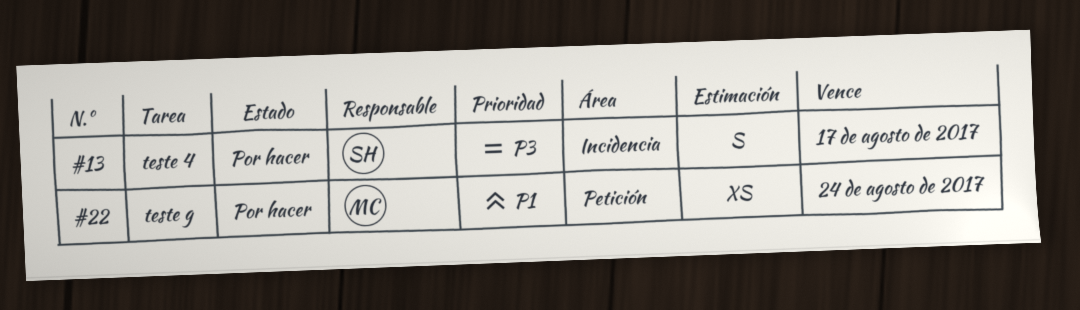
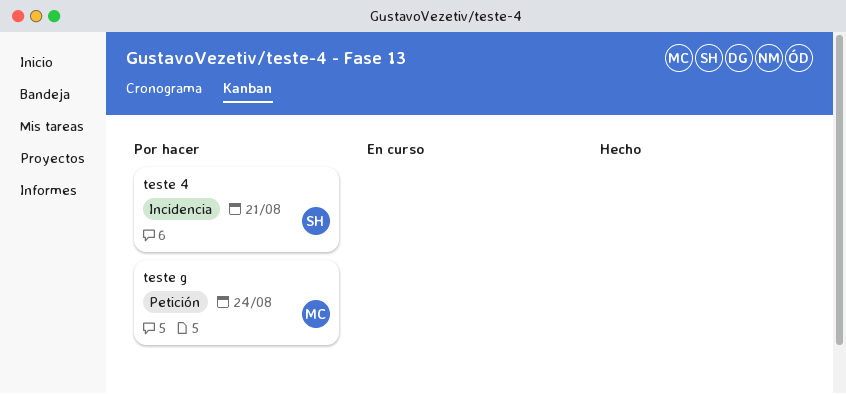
teste 4, due: Aug 17 -> Aug 21

